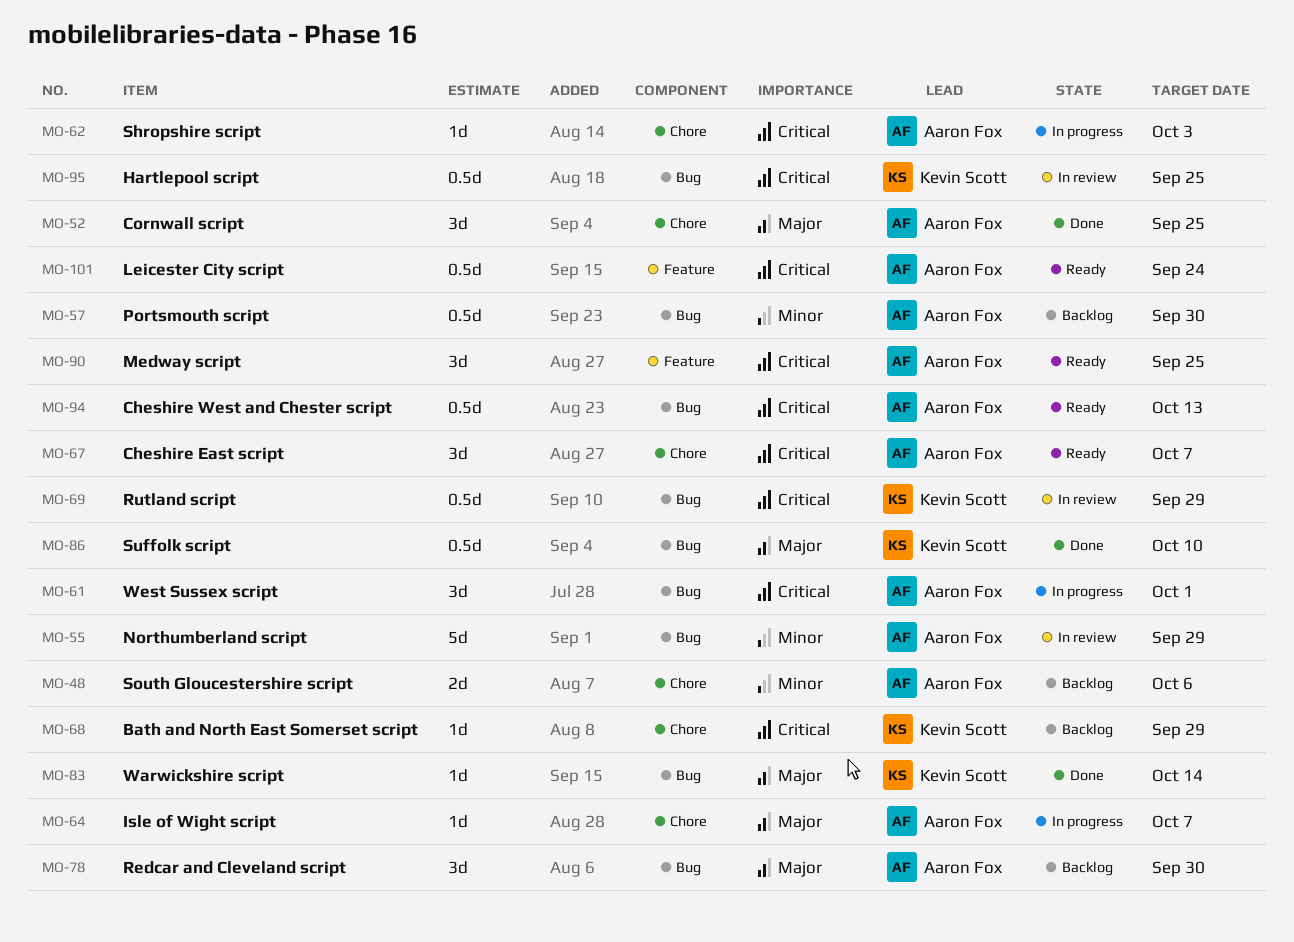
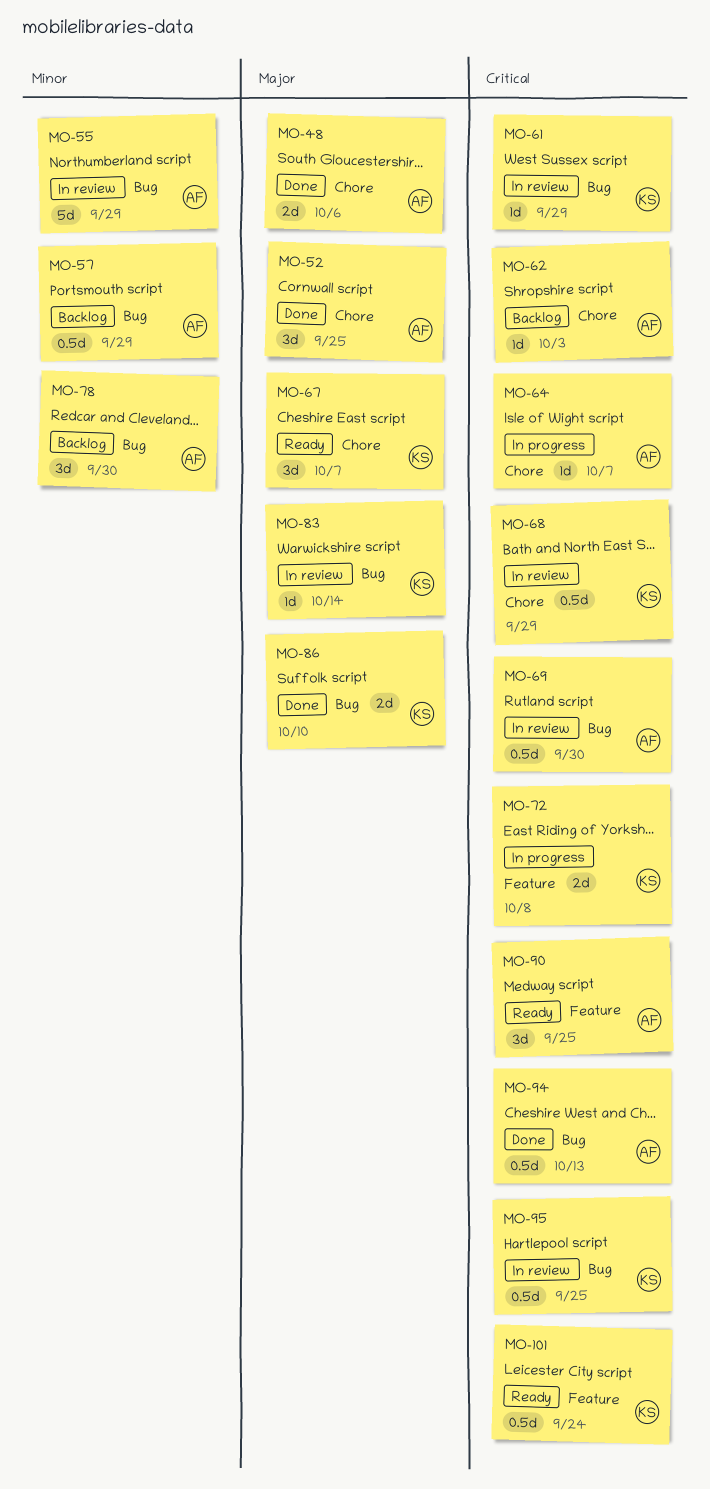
MO-48, status: Backlog -> Done
MO-48, priority: Minor -> Major
MO-57, due: Sep 30 -> Sep 29
MO-61, status: In progress -> In review
MO-61, owner: Aaron Fox -> Kevin Scott
MO-61, estimate: 3d -> 1d
MO-61, due: Oct 1 -> Sep 29
MO-62, status: In progress -> Backlog
MO-64, priority: Major -> Critical
MO-67, owner: Aaron Fox -> Kevin Scott
MO-67, priority: Critical -> Major
MO-68, status: Backlog -> In review
MO-68, estimate: 1d -> 0.5d
MO-69, owner: Kevin Scott -> Aaron Fox
MO-69, due: Sep 29 -> Sep 30
MO-72: none -> present
MO-78, priority: Major -> Minor
MO-83, status: Done -> In review
MO-86, estimate: 0.5d -> 2d
MO-94, status: Ready -> Done
MO-101, owner: Aaron Fox -> Kevin Scott

